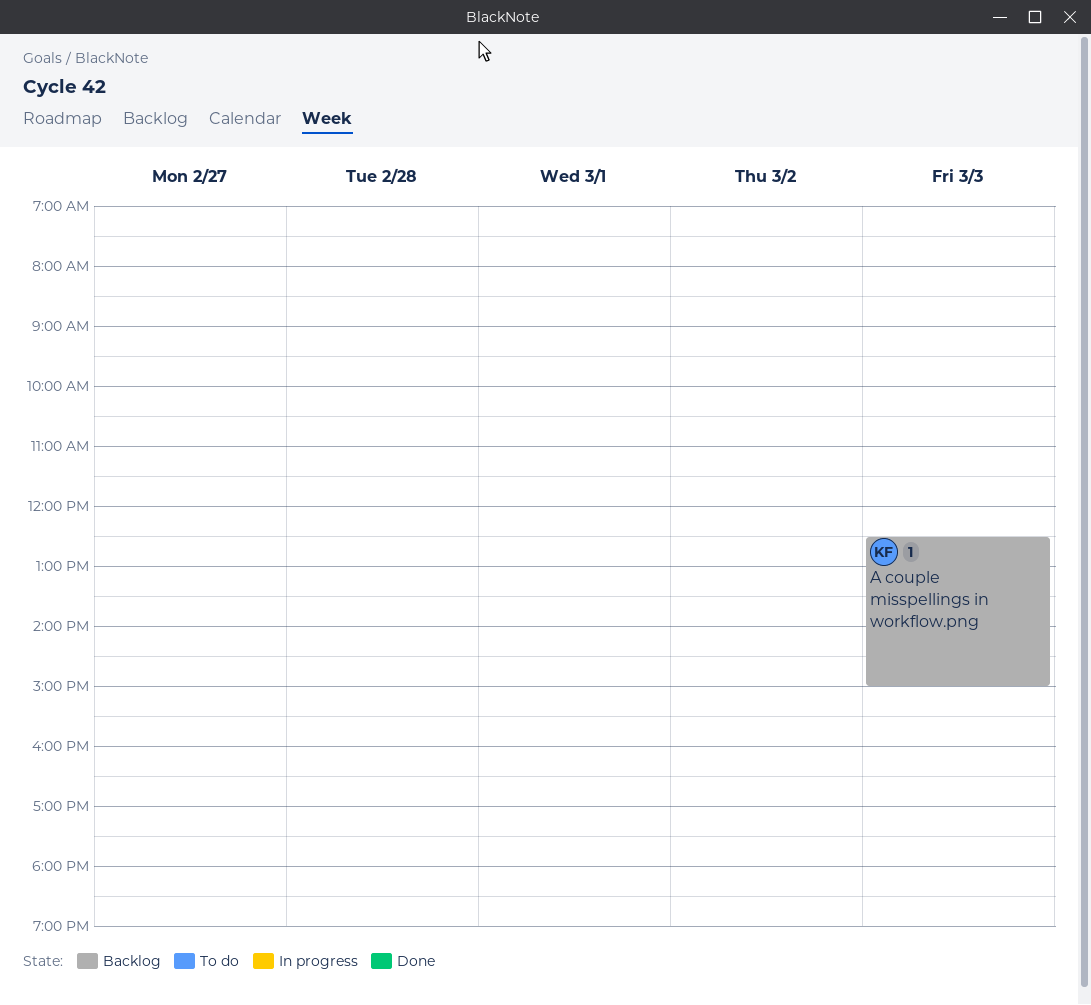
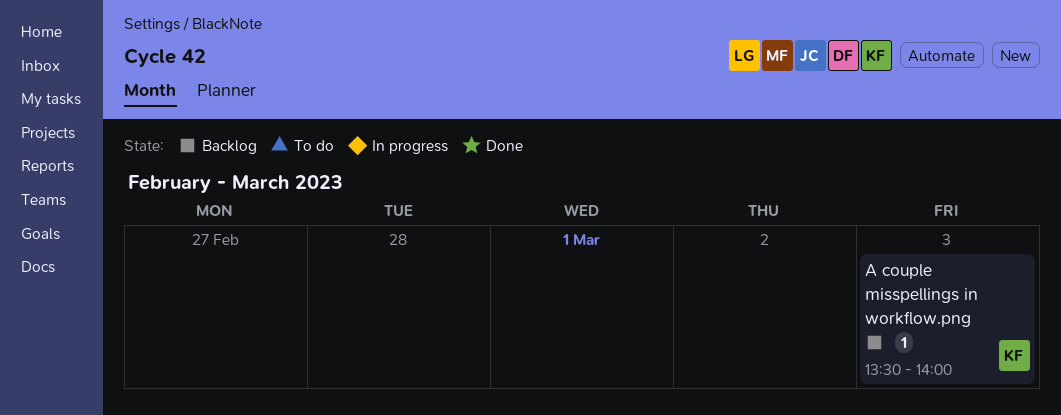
A couple misspellings in workflow.png, begins: 12:30 -> 13:30
A couple misspellings in workflow.png, ends: 15:00 -> 14:00

